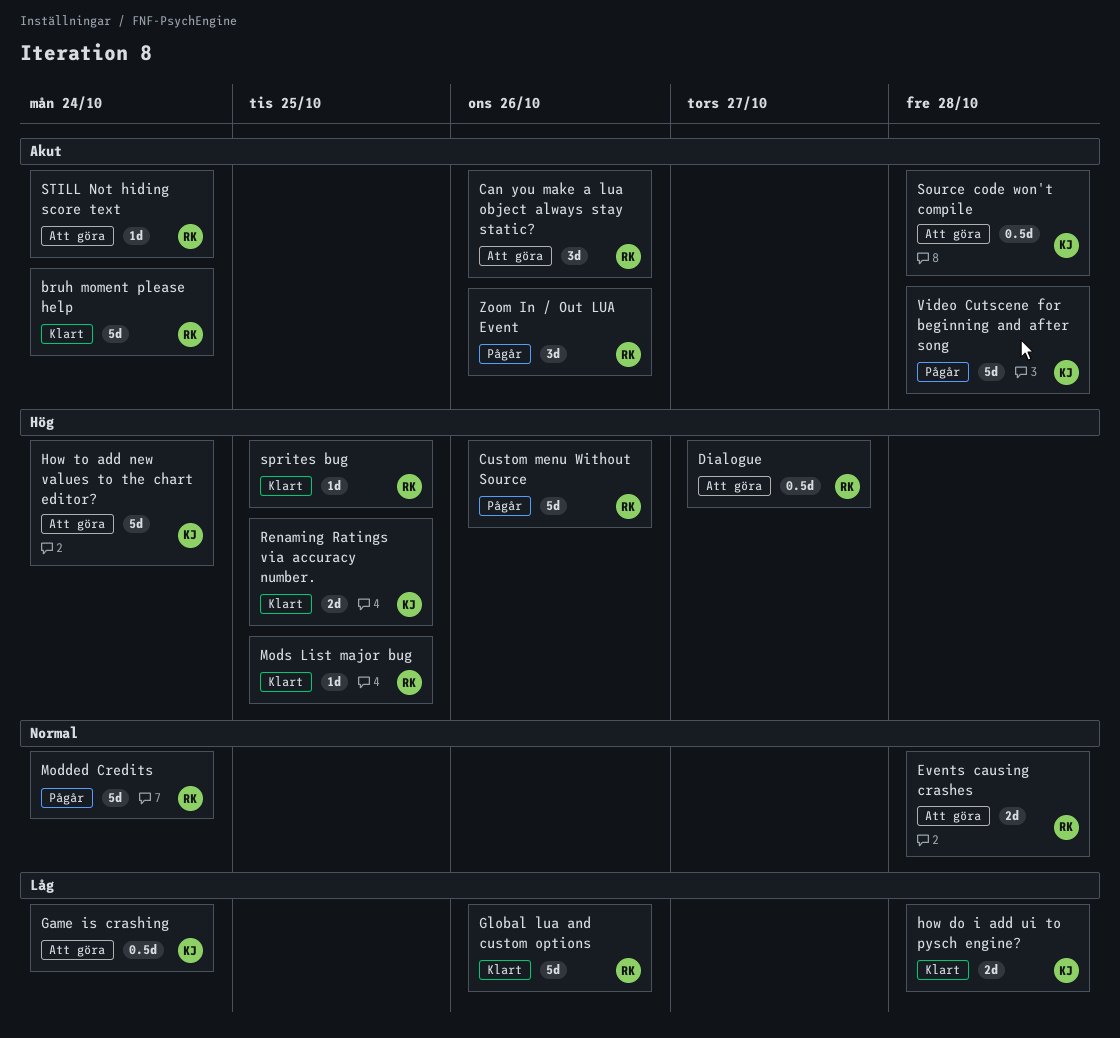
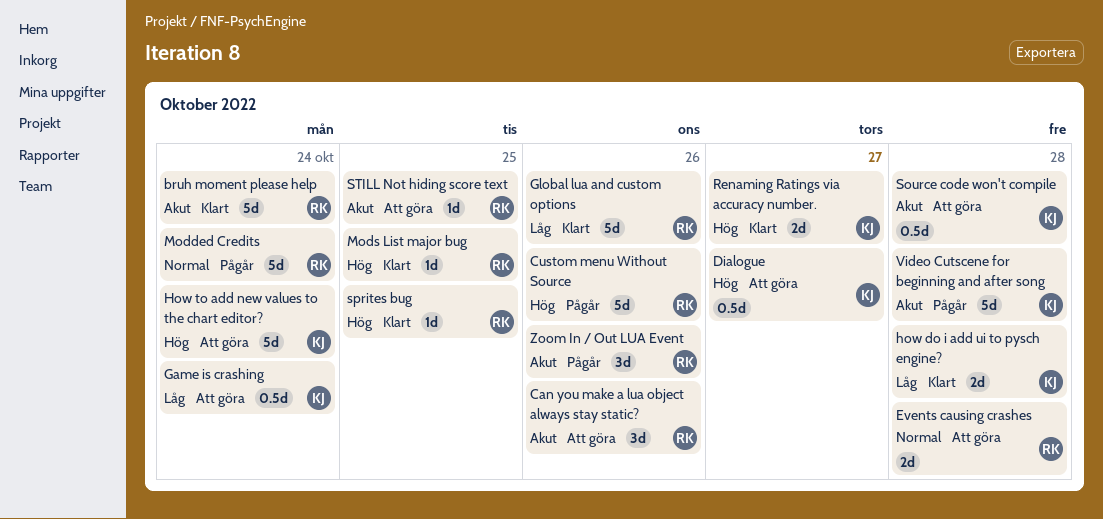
Dialogue, owner: RK -> KJ
Renaming Ratings via accuracy number., due: Oct 25 -> Oct 27
STILL Not hiding score text, due: Oct 24 -> Oct 25

